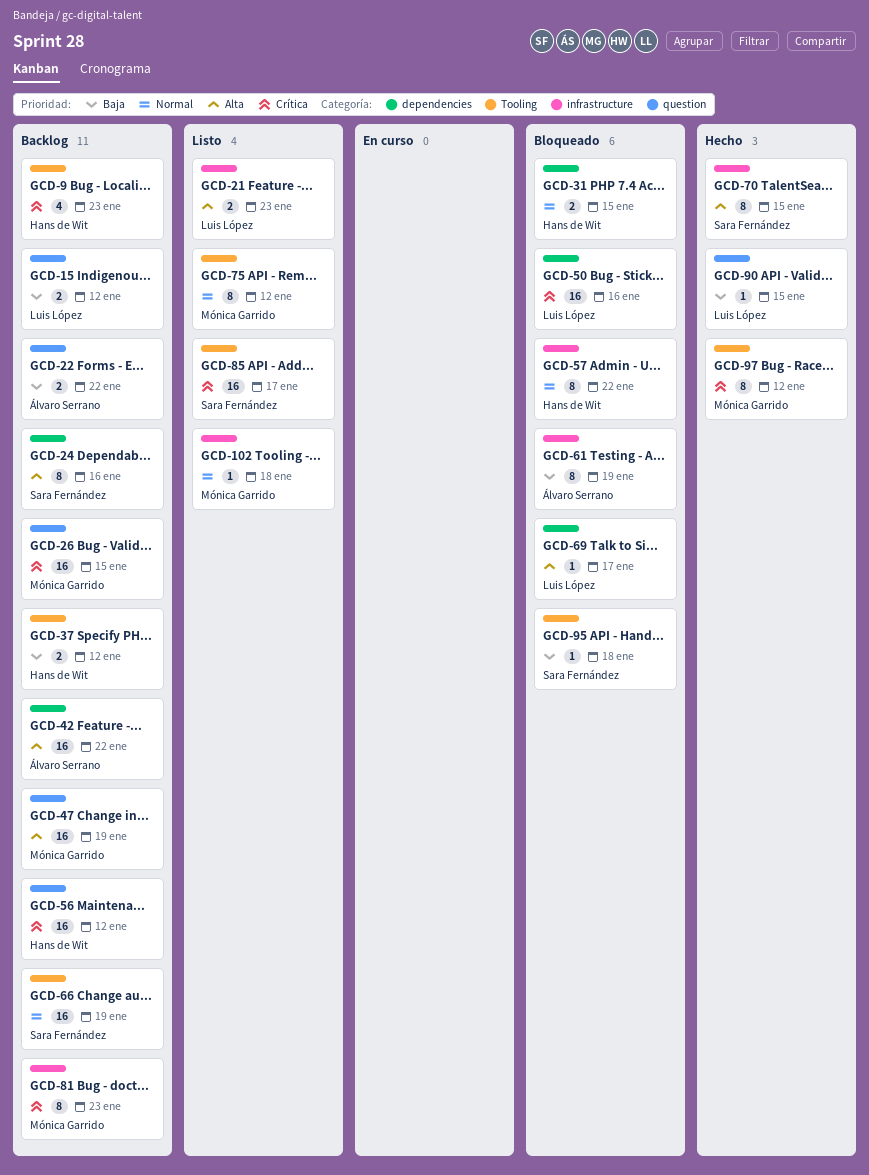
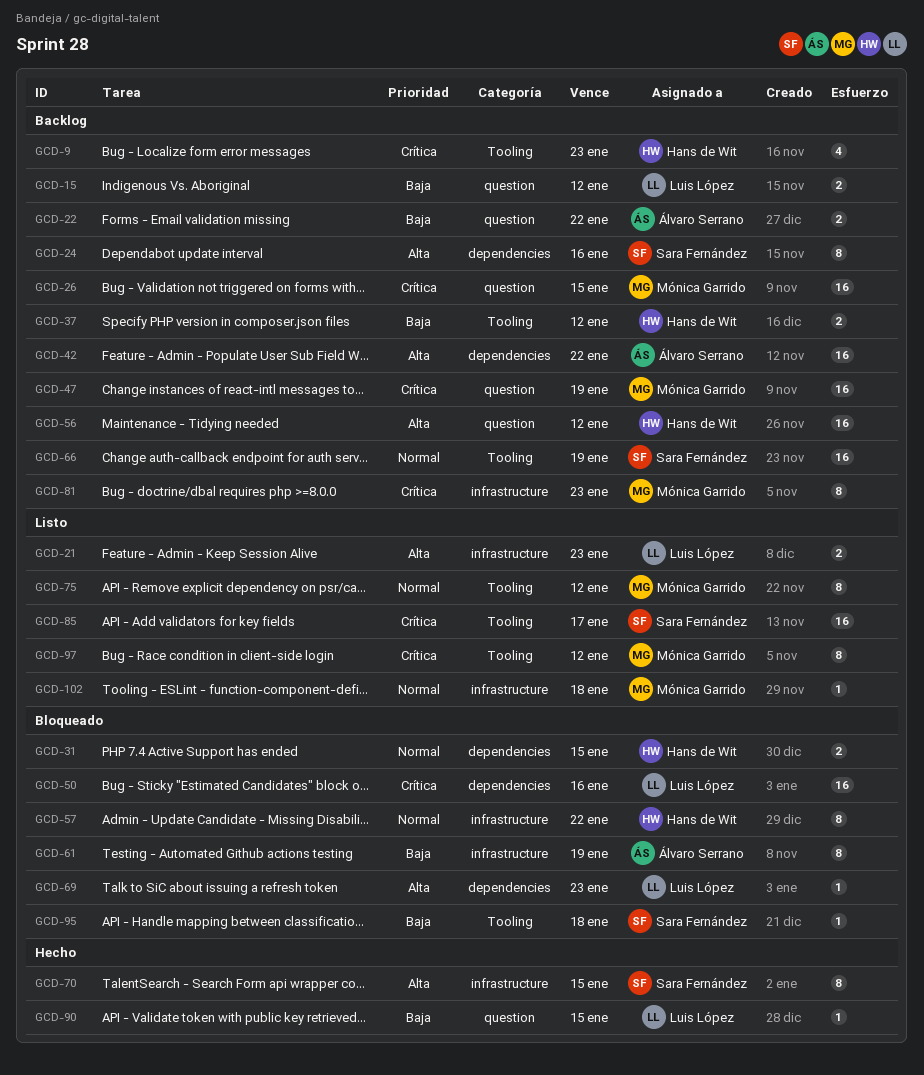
GCD-47, priority: Alta -> Crítica
GCD-56, priority: Crítica -> Alta
GCD-69, due: Jan 17 -> Jan 23
GCD-97, status: Hecho -> Listo

